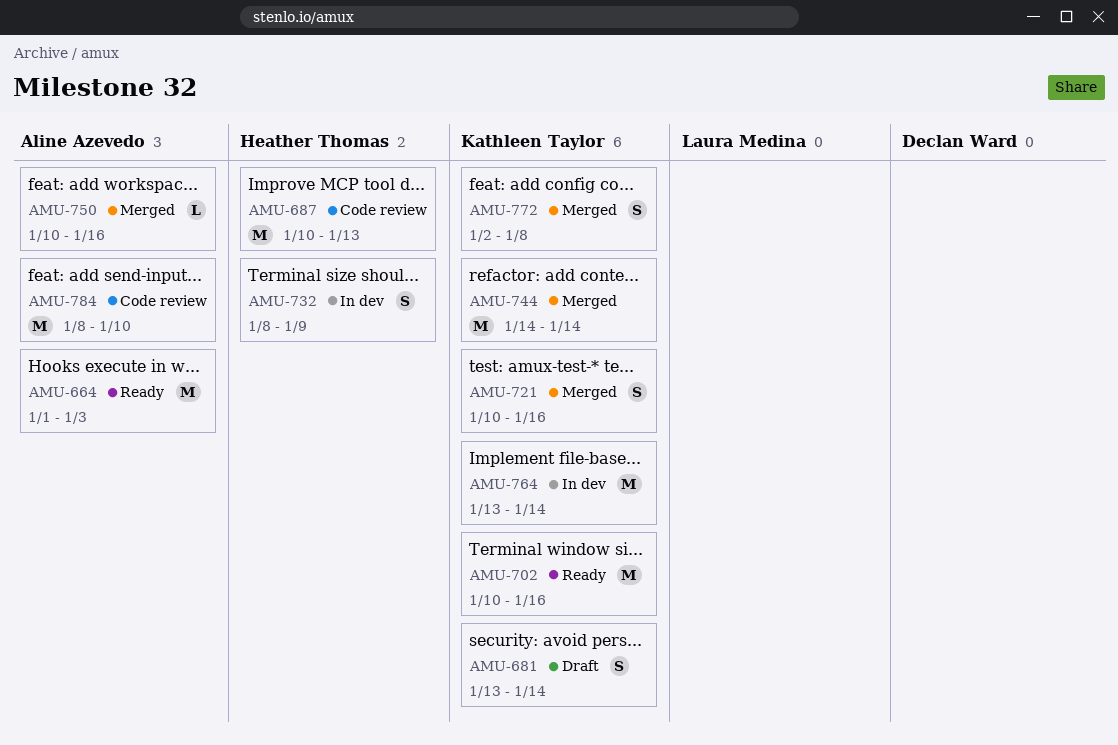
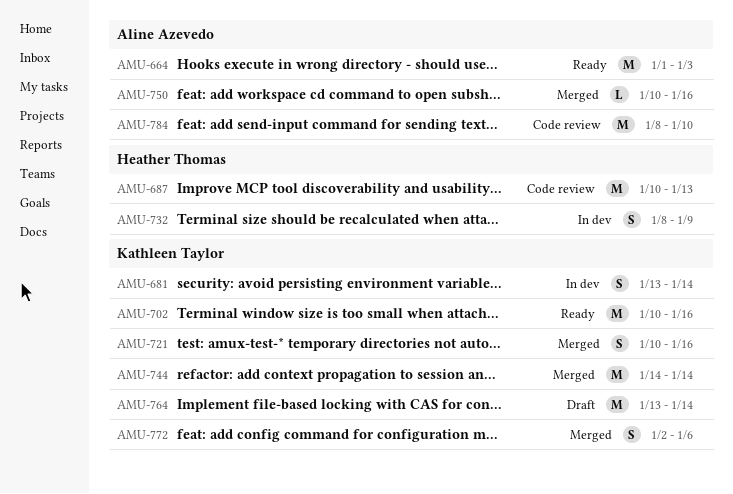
AMU-681, status: Draft -> In dev
AMU-764, status: In dev -> Draft
AMU-772, due: Jan 8 -> Jan 6

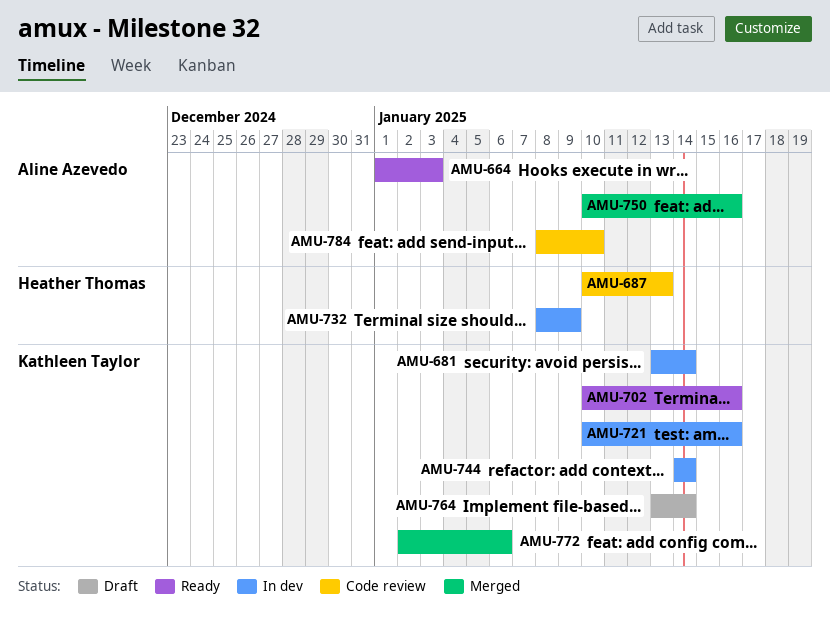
AMU-721, status: Merged -> In dev
AMU-744, status: Merged -> In dev

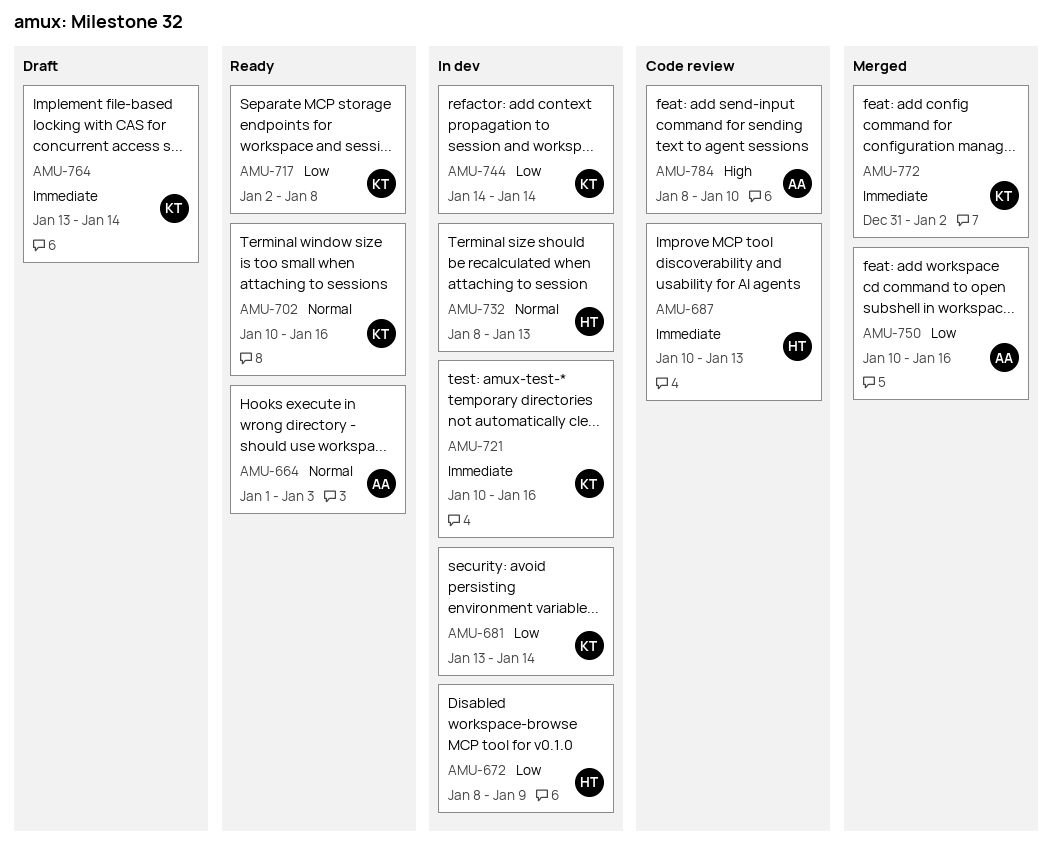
AMU-672: none -> present
AMU-717: none -> present
AMU-732, due: Jan 9 -> Jan 13
AMU-772, start: Jan 2 -> Dec 31
AMU-772, due: Jan 6 -> Jan 2

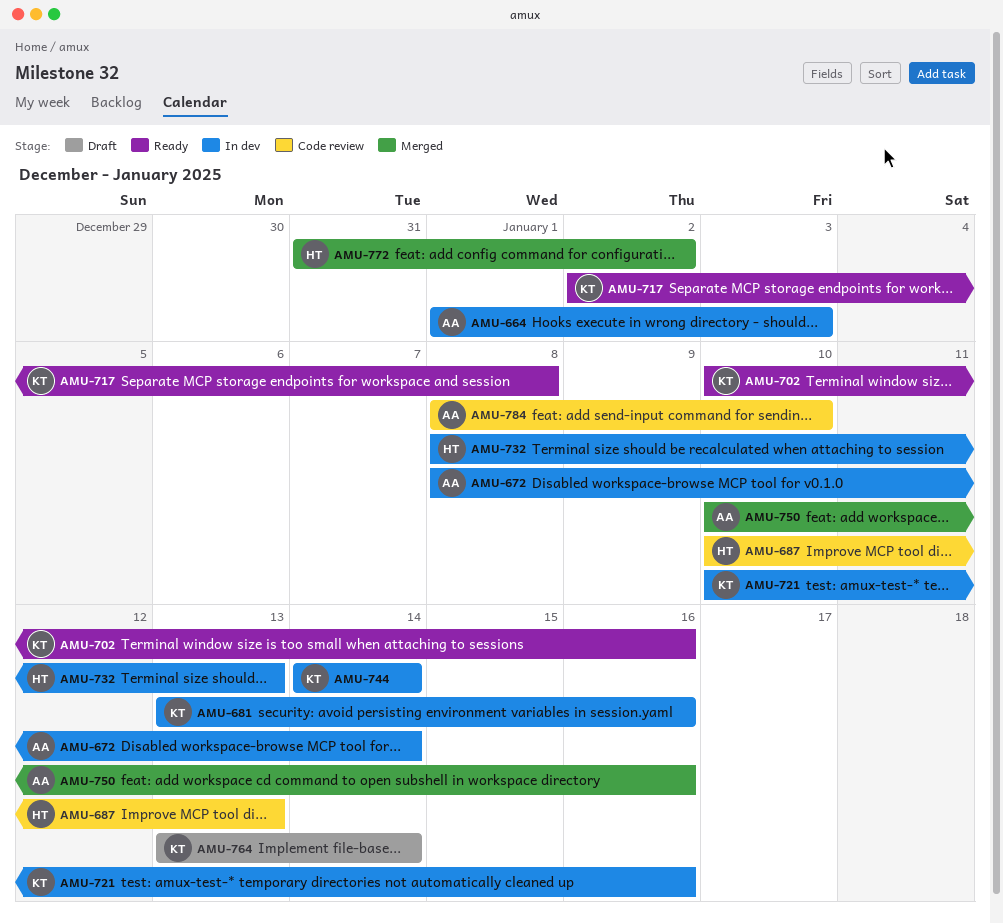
AMU-664, status: Ready -> In dev
AMU-672, owner: HT -> AA
AMU-672, due: Jan 9 -> Jan 14
AMU-681, due: Jan 14 -> Jan 16
AMU-772, owner: KT -> HT

